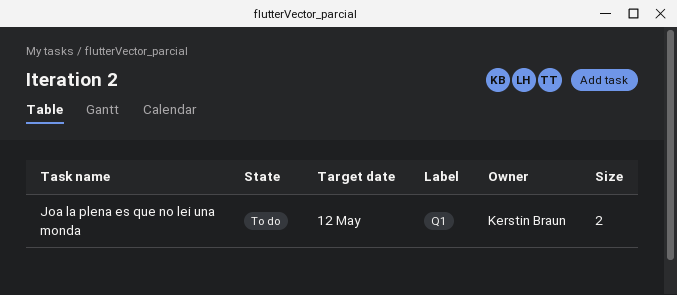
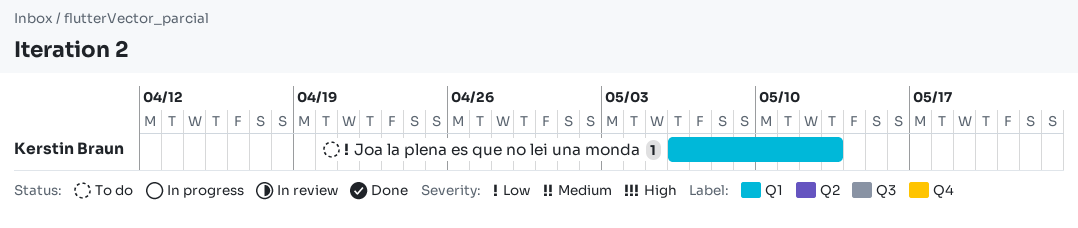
Joa la plena es que no lei una monda, estimate: 2 -> 1
Joa la plena es que no lei una monda, due: May 12 -> May 13

